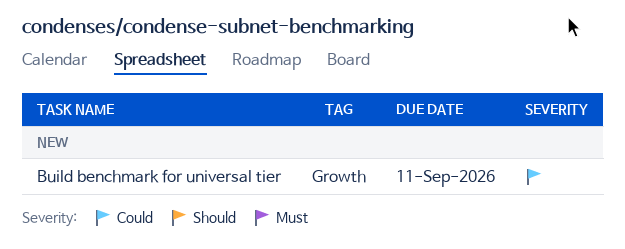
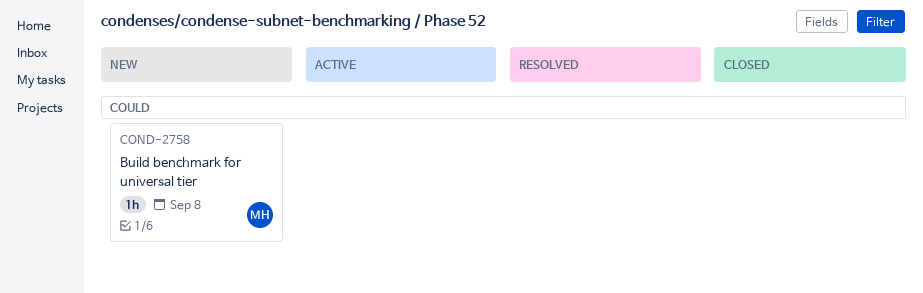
Build benchmark for universal tier, due: Sep 11 -> Sep 8

